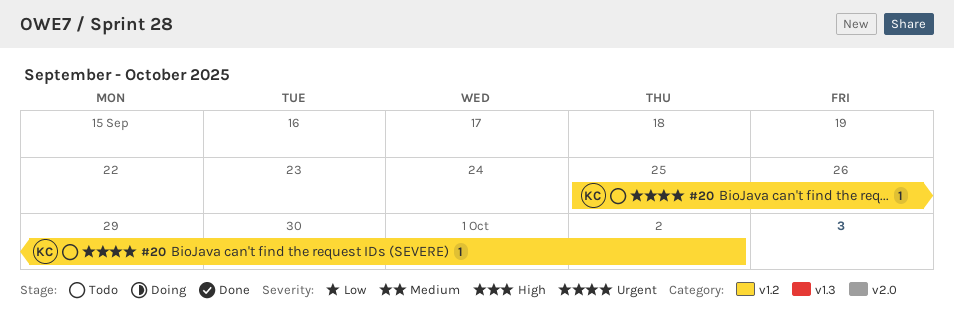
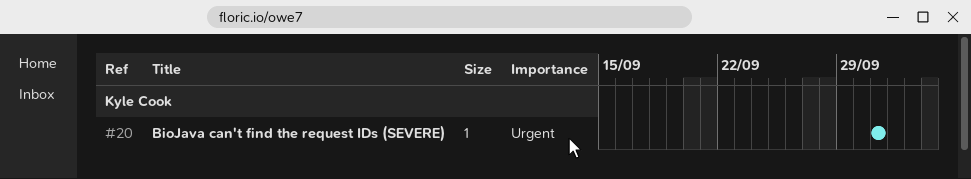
#20, start: Sep 25 -> Oct 1
#20, due: Oct 2 -> Oct 1

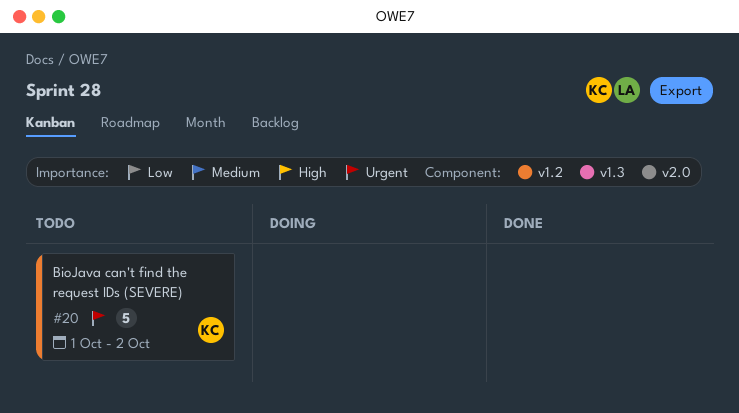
#20, estimate: 1 -> 5
#20, due: Oct 1 -> Oct 2

